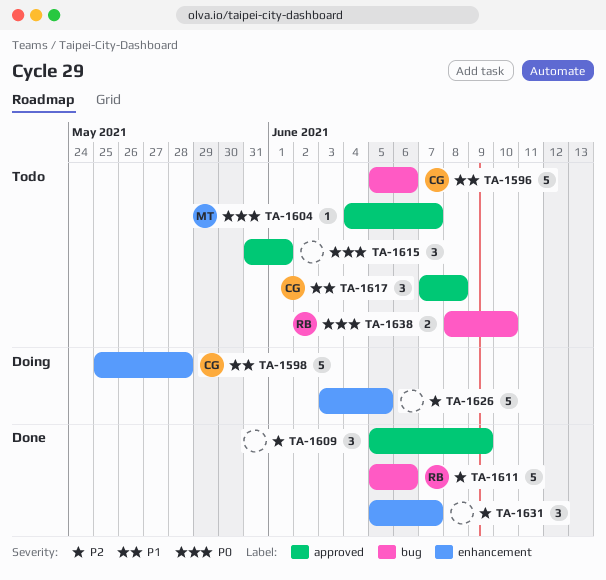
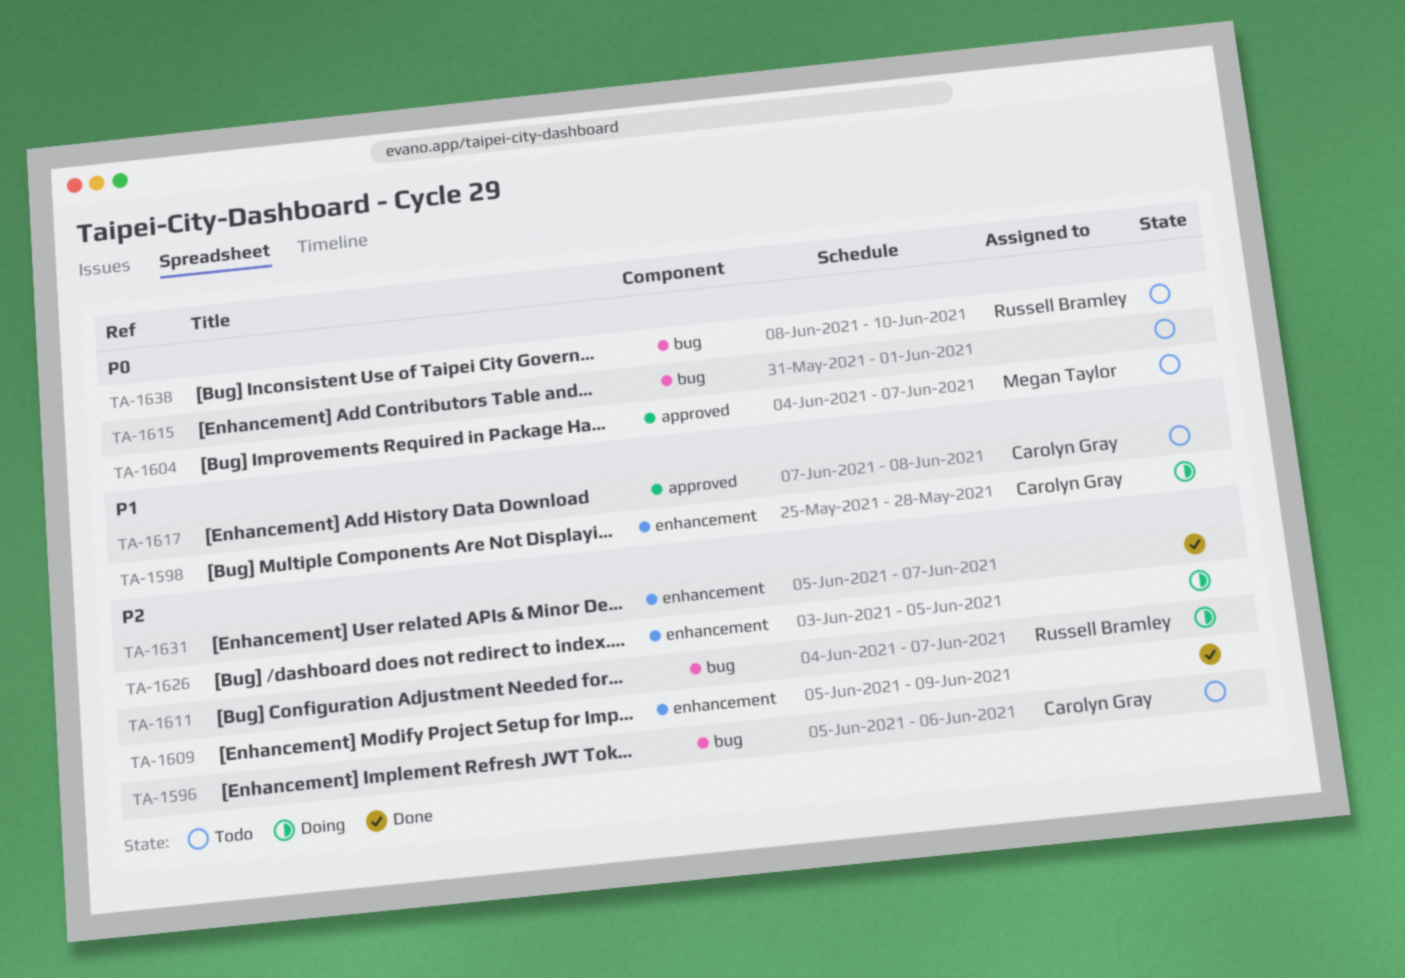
TA-1596, priority: P1 -> P2
TA-1609, label: approved -> enhancement
TA-1611, status: Done -> Doing
TA-1611, start: Jun 5 -> Jun 4
TA-1611, due: Jun 6 -> Jun 7
TA-1615, label: approved -> bug

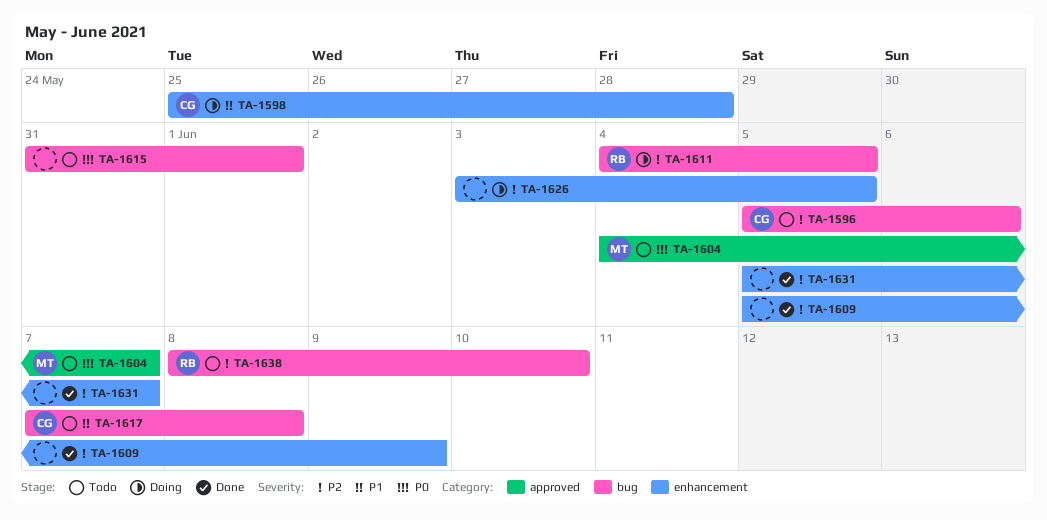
TA-1611, due: Jun 7 -> Jun 5
TA-1617, label: approved -> bug
TA-1638, priority: P0 -> P2

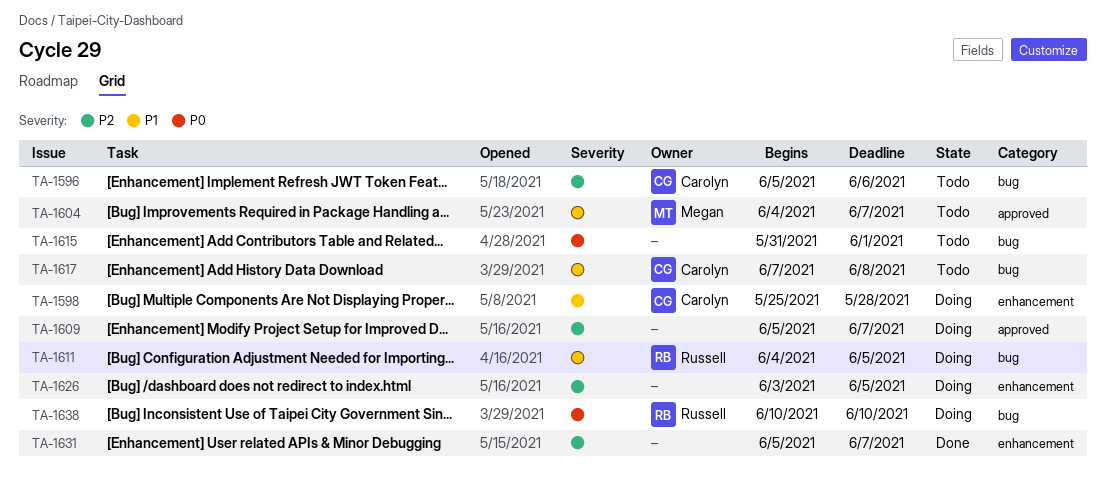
TA-1604, priority: P0 -> P1
TA-1609, status: Done -> Doing
TA-1609, label: enhancement -> approved
TA-1609, due: Jun 9 -> Jun 7
TA-1611, priority: P2 -> P1
TA-1638, status: Todo -> Doing
TA-1638, priority: P2 -> P0
TA-1638, start: Jun 8 -> Jun 10

